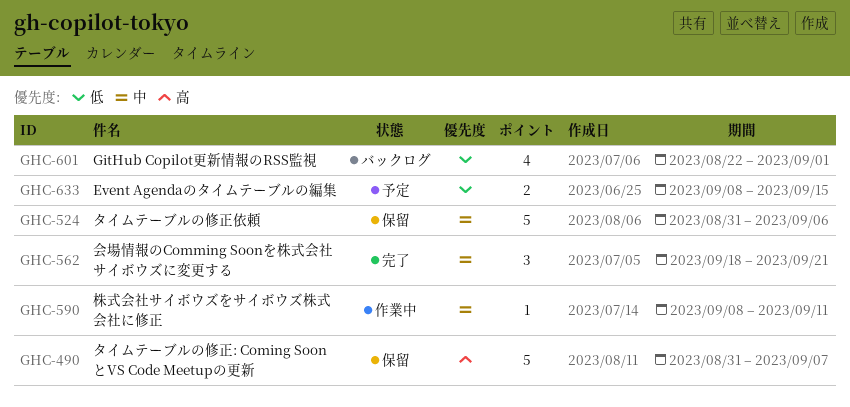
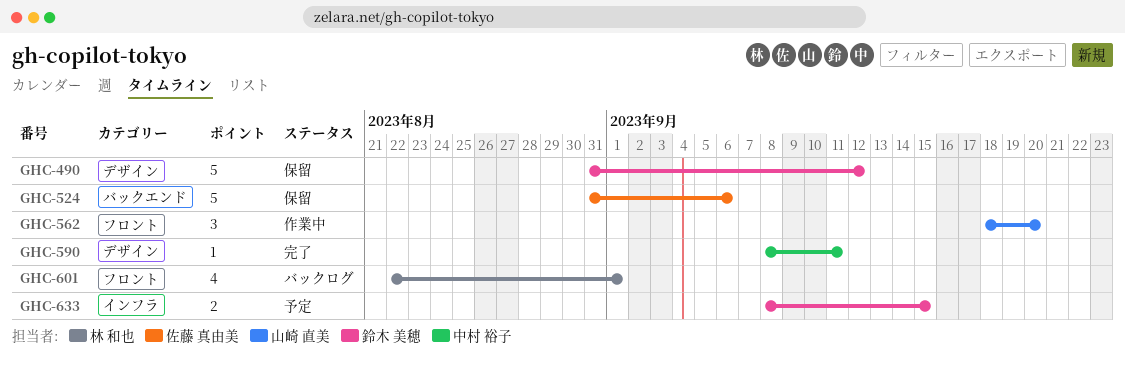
GHC-490, due: Sep 7 -> Sep 12
GHC-562, status: 完了 -> 作業中
GHC-562, due: Sep 21 -> Sep 20
GHC-590, status: 作業中 -> 完了

